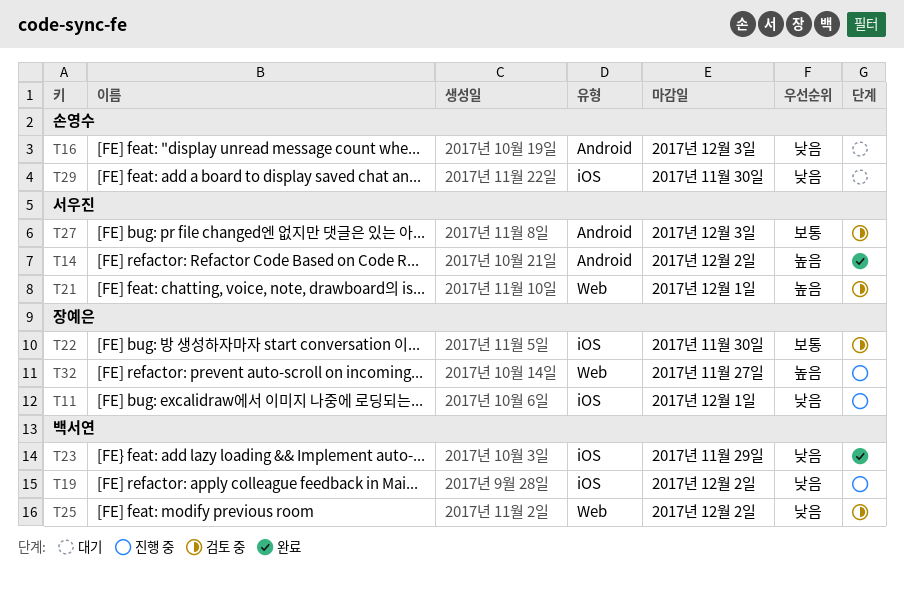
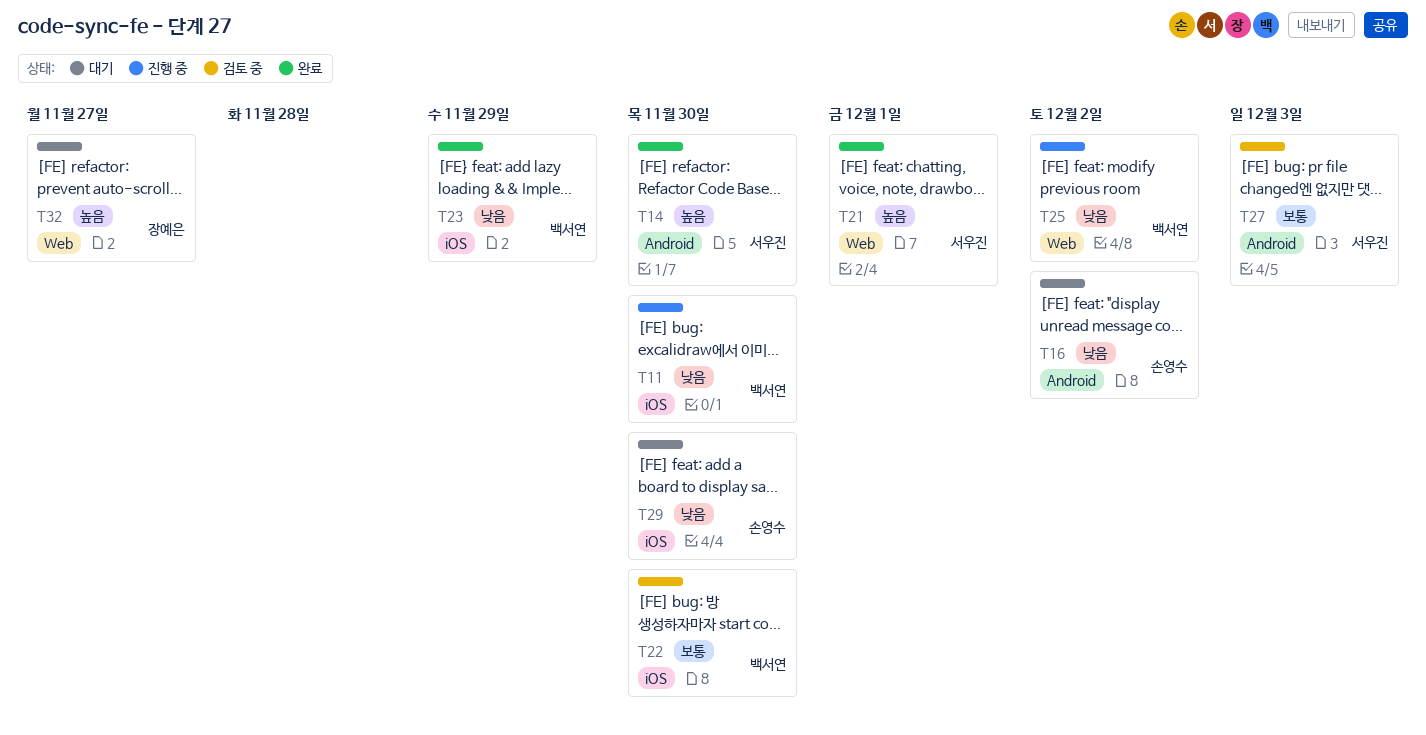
T11, owner: 장예은 -> 백서연
T11, due: Dec 1 -> Nov 30
T14, due: Dec 2 -> Nov 30
T16, due: Dec 3 -> Dec 2
T19: present -> none
T21, status: 검토 중 -> 완료
T22, owner: 장예은 -> 백서연
T25, status: 검토 중 -> 진행 중
T32, status: 진행 중 -> 대기

